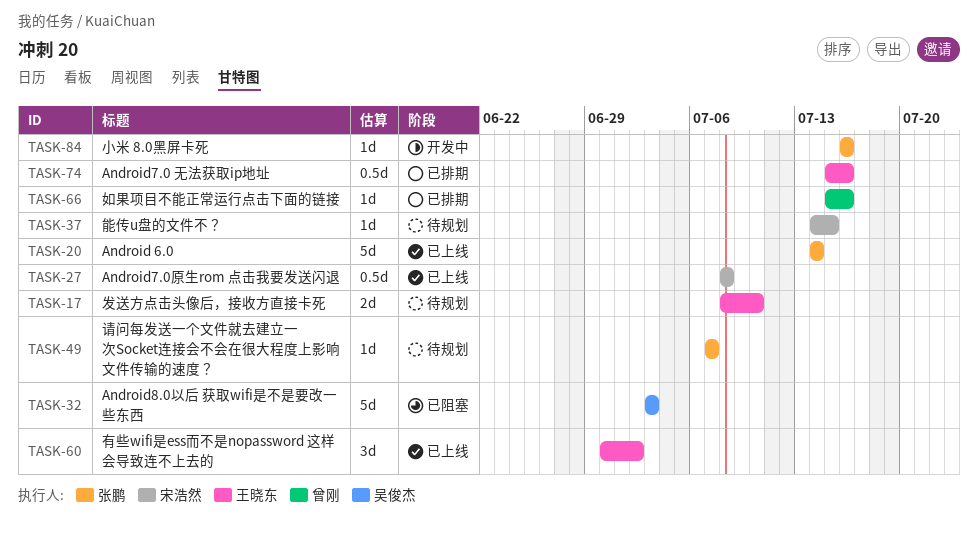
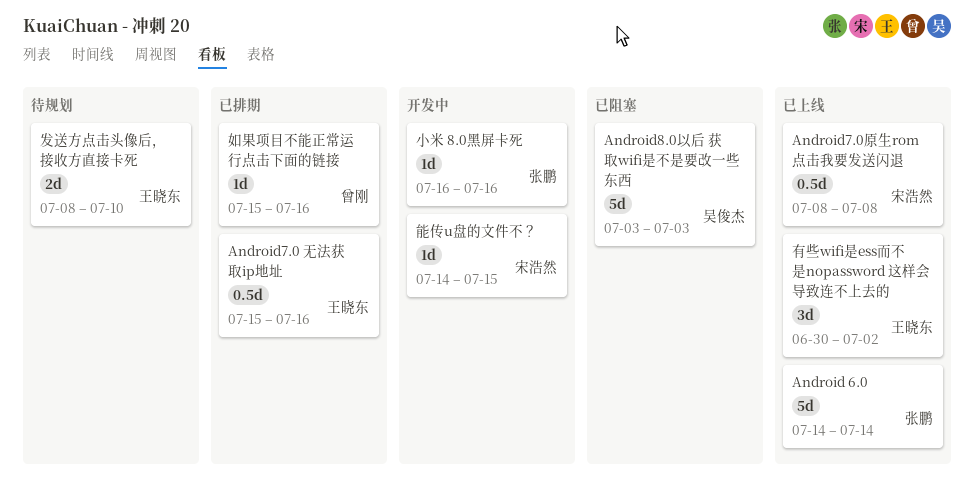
能传u盘的文件不？, status: 待规划 -> 开发中
请问每发送一个文件就去建立一次Socket连接会不会在很大程度上影响文件传输的速度？: present -> none

